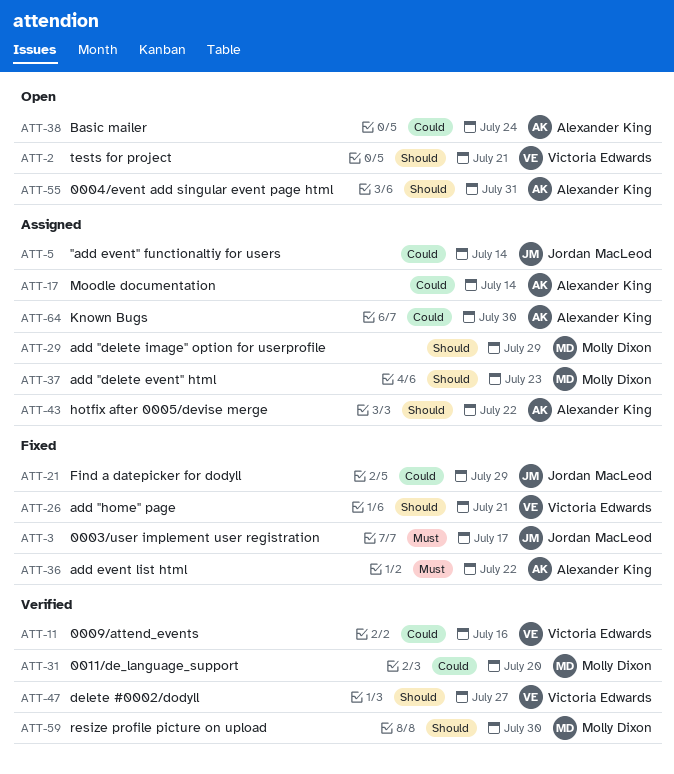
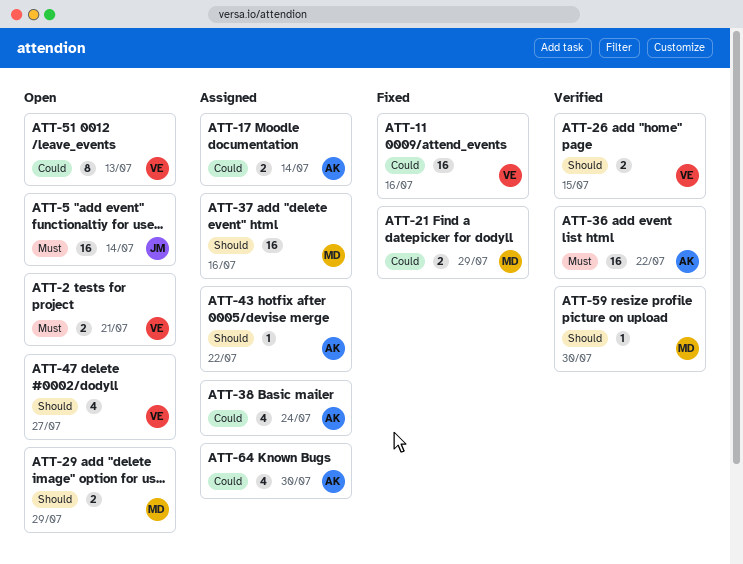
ATT-2, priority: Should -> Must
ATT-3: present -> none
ATT-5, status: Assigned -> Open
ATT-5, priority: Could -> Must
ATT-11, status: Verified -> Fixed
ATT-21, owner: Jordan MacLeod -> Molly Dixon
ATT-26, status: Fixed -> Verified
ATT-26, due: Jul 21 -> Jul 15
ATT-29, status: Assigned -> Open
ATT-31: present -> none
ATT-36, status: Fixed -> Verified
ATT-37, due: Jul 23 -> Jul 16
ATT-38, status: Open -> Assigned
ATT-47, status: Verified -> Open
ATT-51: none -> present
ATT-55: present -> none

